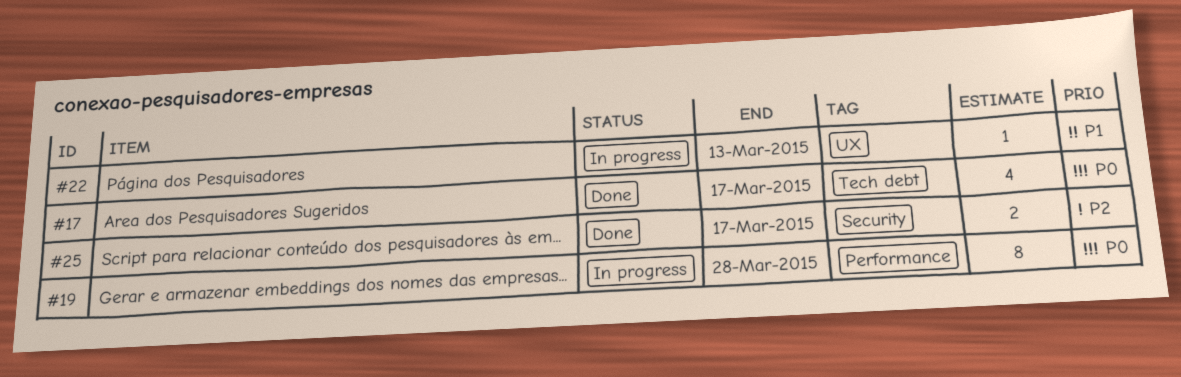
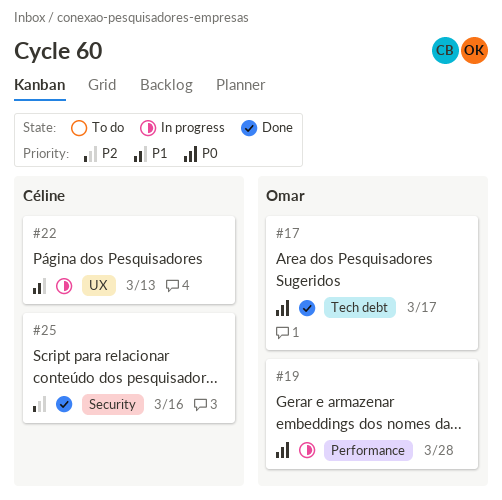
#25, due: Mar 17 -> Mar 16

